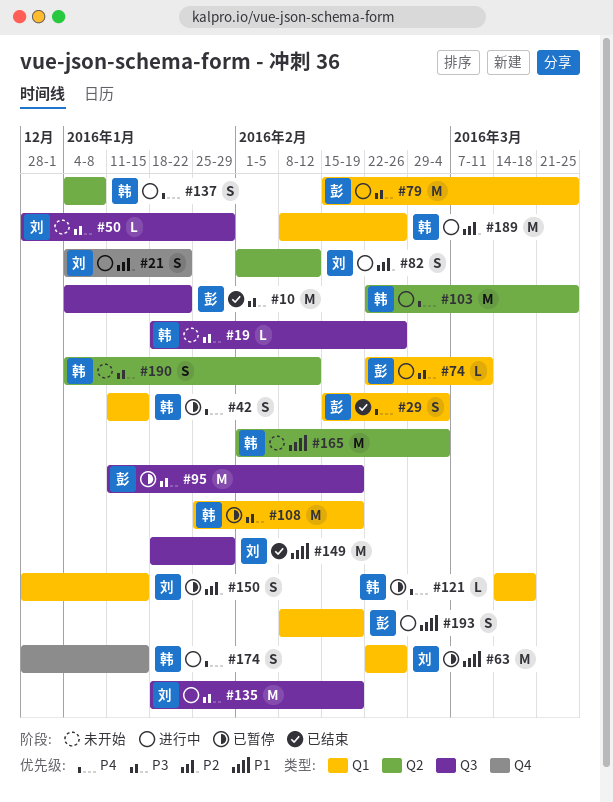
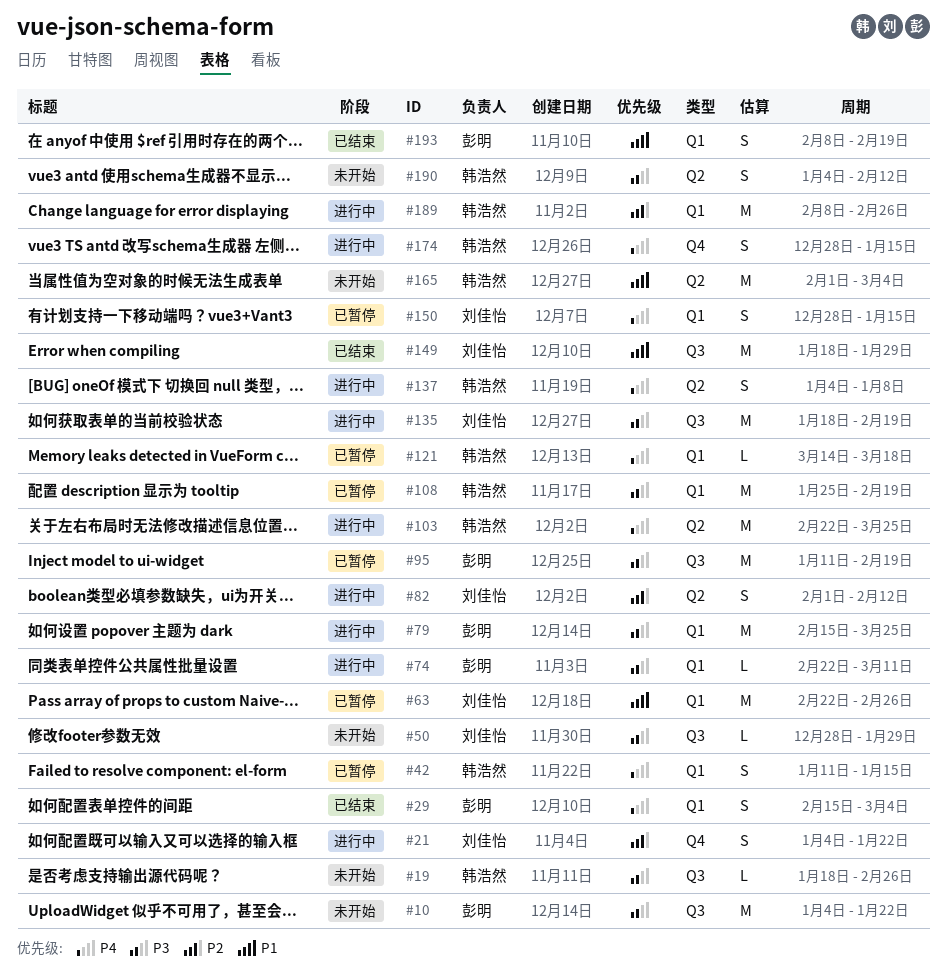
#10, status: 已结束 -> 未开始
#150, priority: P2 -> P4
#193, status: 进行中 -> 已结束

